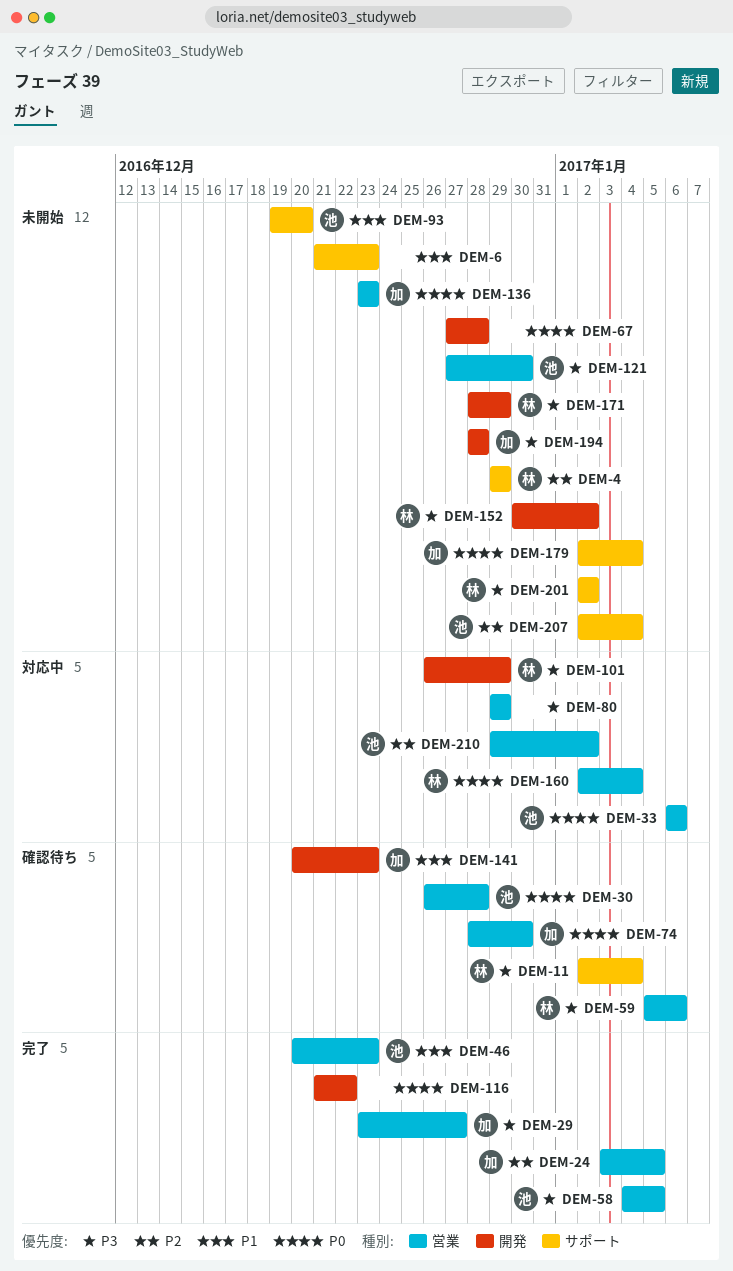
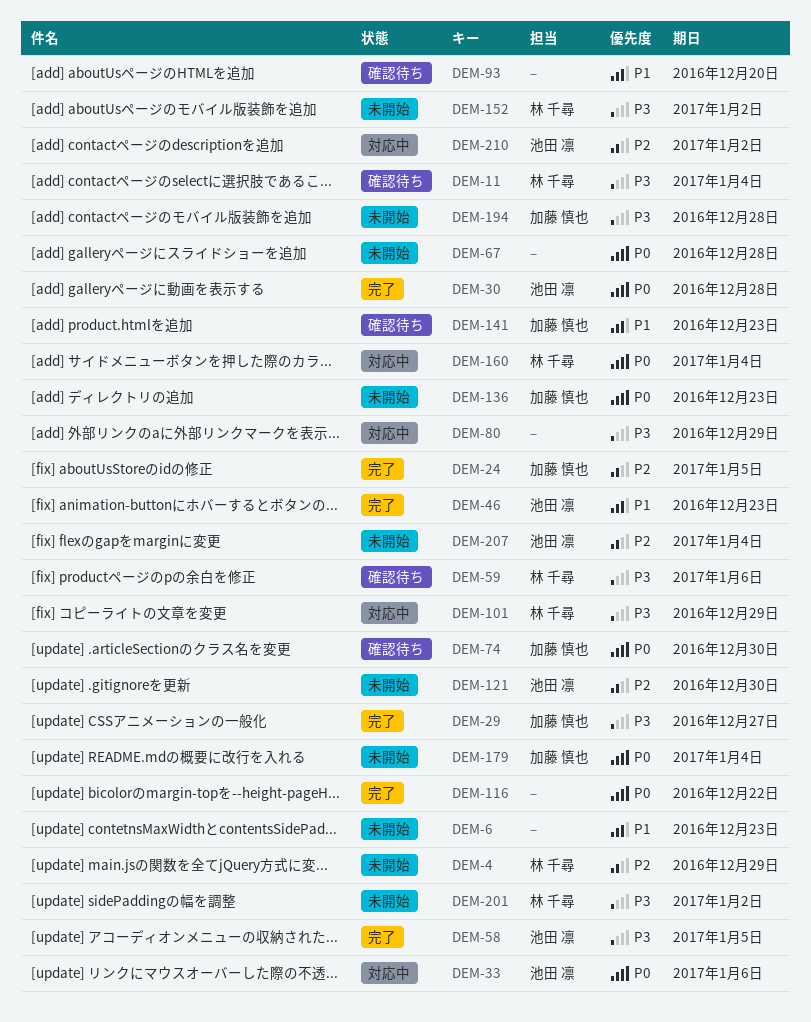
DEM-30, status: 確認待ち -> 完了
DEM-93, status: 未開始 -> 確認待ち
DEM-93, owner: 池田 凛 -> none
DEM-121, priority: P3 -> P2
DEM-171: present -> none

